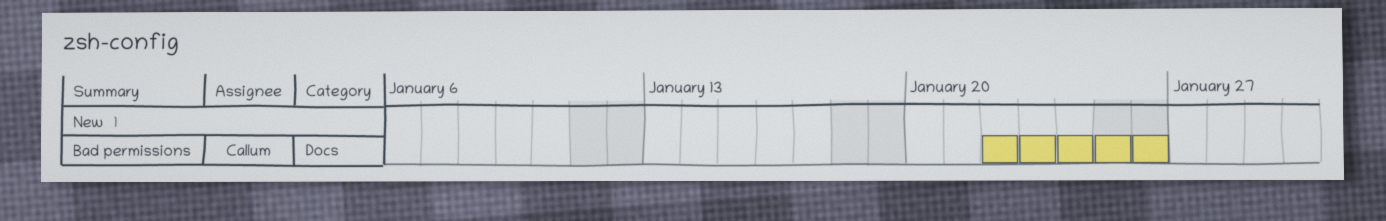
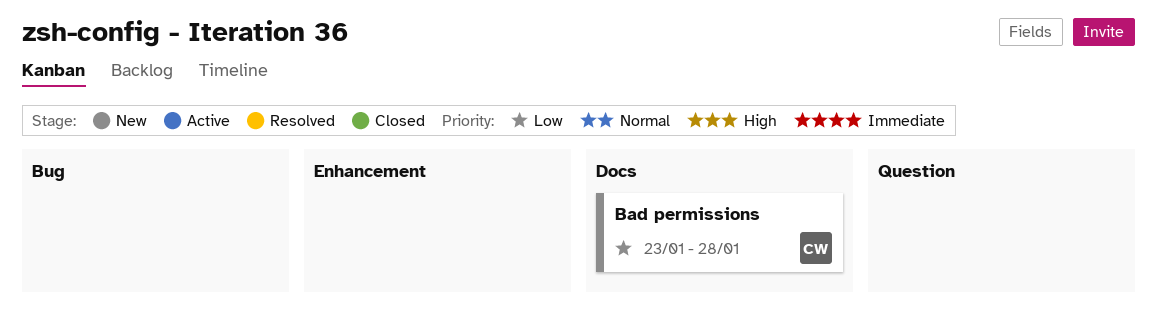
Bad permissions, start: Jan 22 -> Jan 23
Bad permissions, due: Jan 26 -> Jan 28

